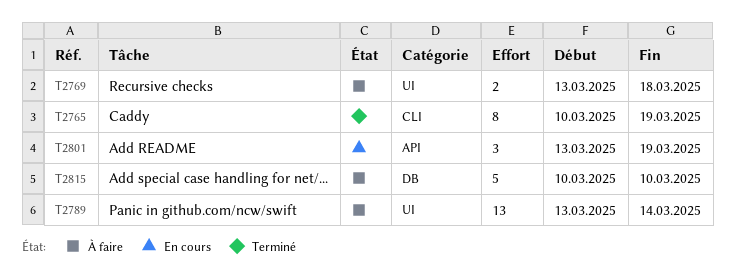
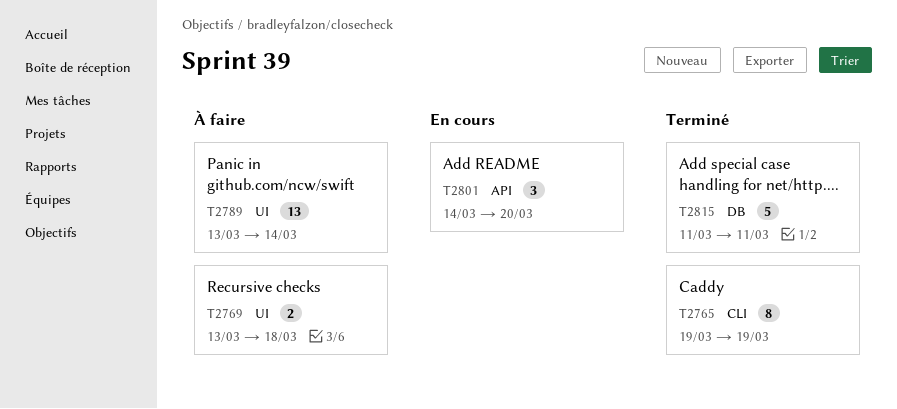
T2765, start: Mar 10 -> Mar 19
T2801, start: Mar 13 -> Mar 14
T2801, due: Mar 19 -> Mar 20
T2815, status: À faire -> Terminé
T2815, start: Mar 10 -> Mar 11
T2815, due: Mar 10 -> Mar 11

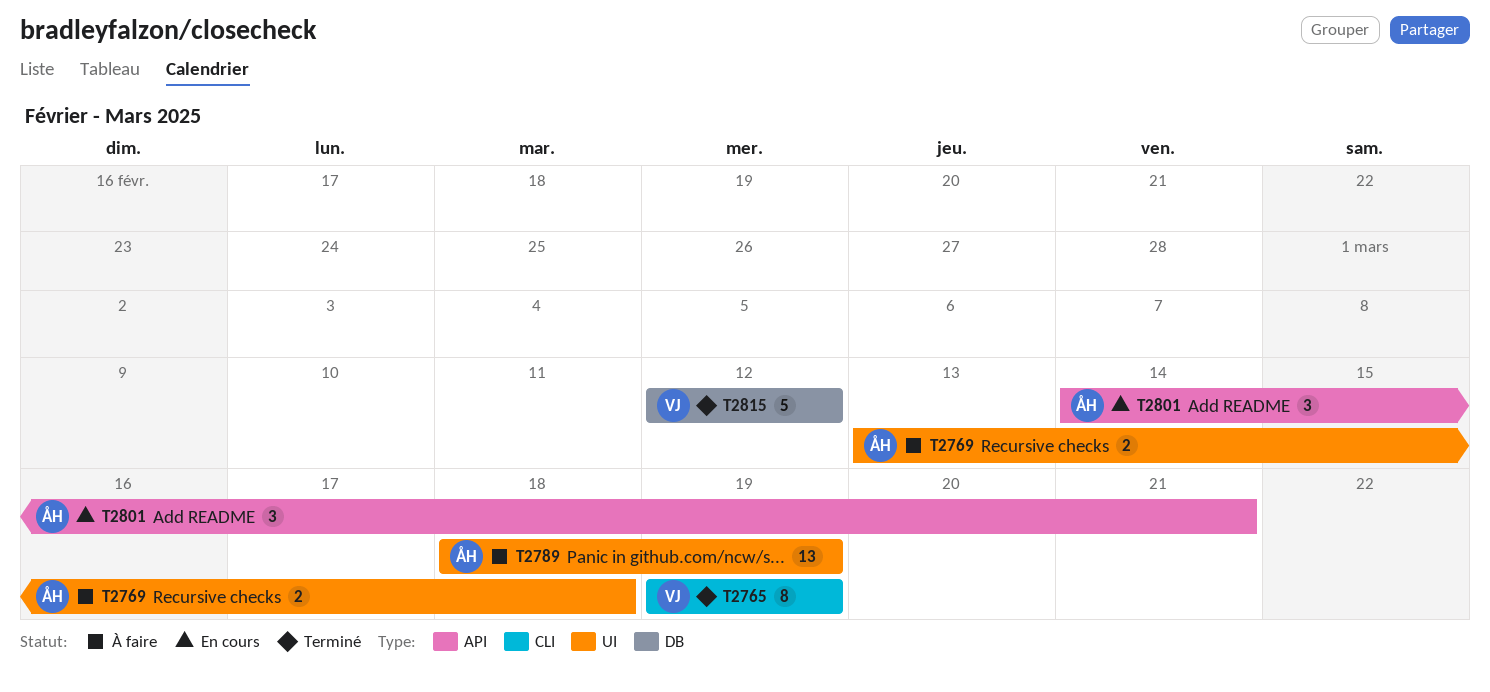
T2789, start: Mar 13 -> Mar 18
T2789, due: Mar 14 -> Mar 19
T2801, due: Mar 20 -> Mar 21
T2815, start: Mar 11 -> Mar 12
T2815, due: Mar 11 -> Mar 12

